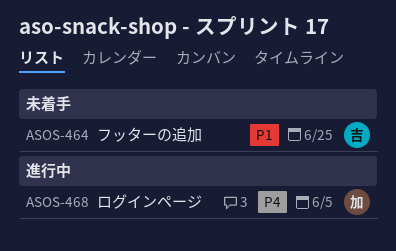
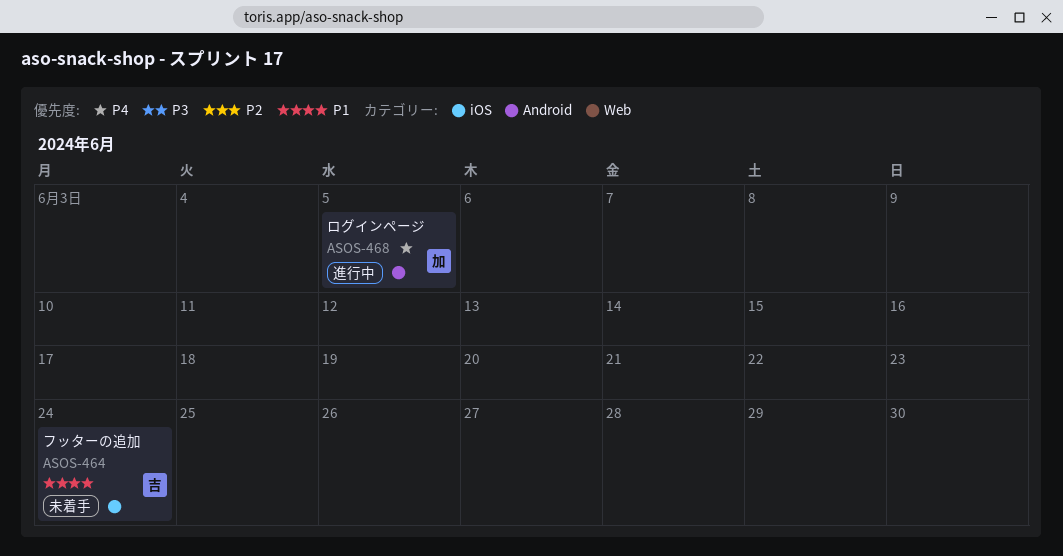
ASOS-464, due: Jun 25 -> Jun 24

